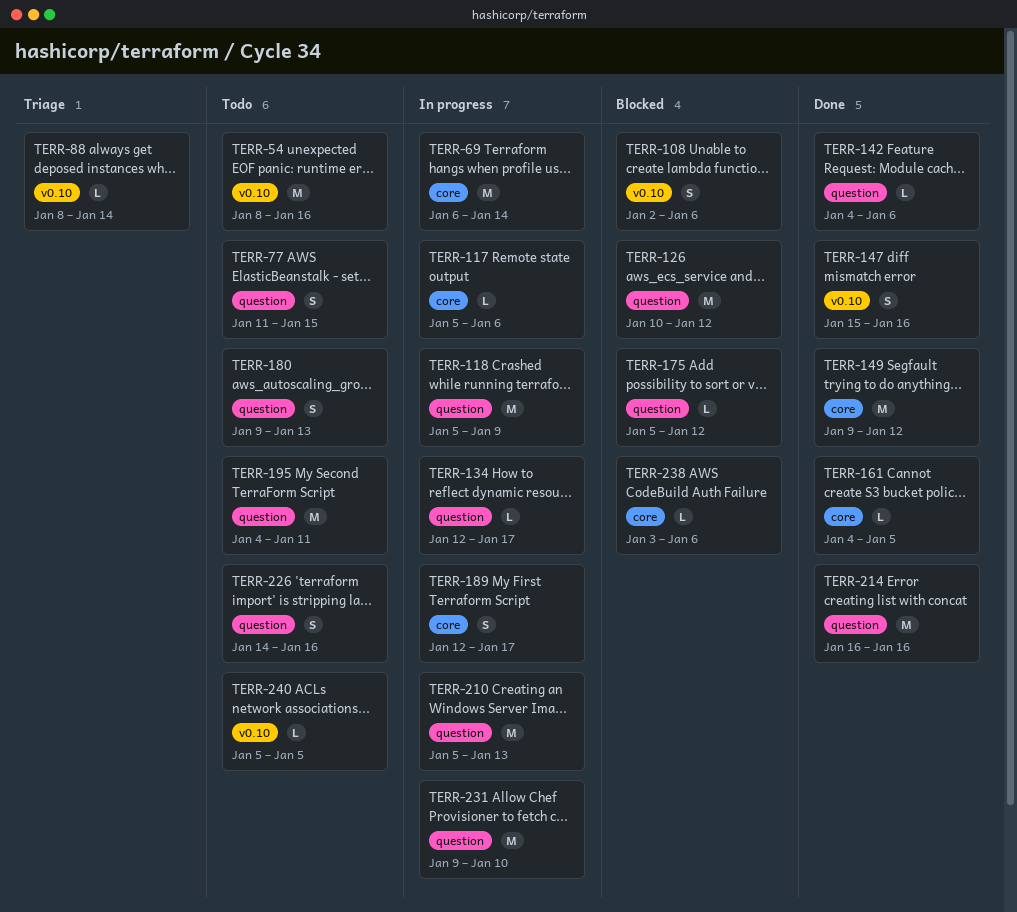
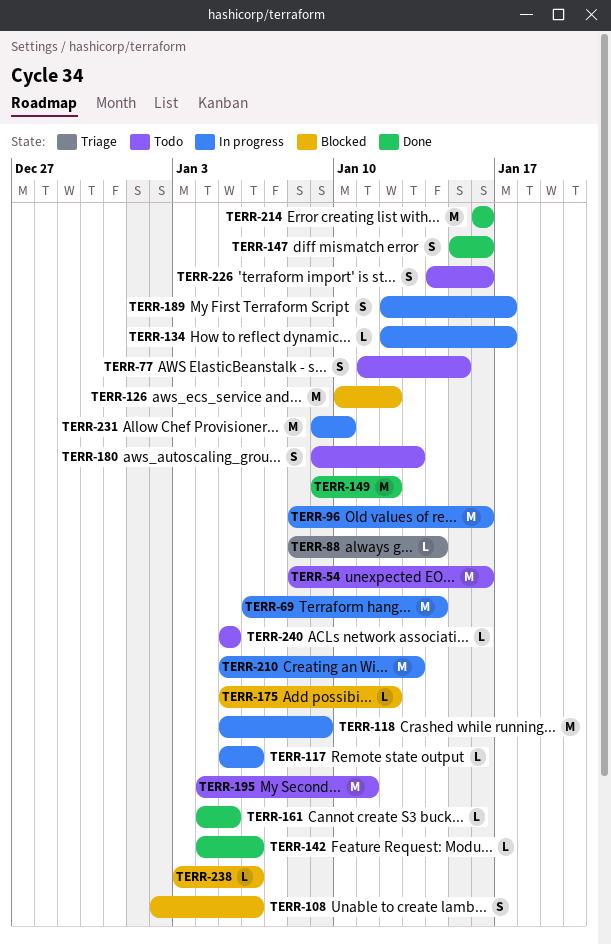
TERR-96: none -> present

